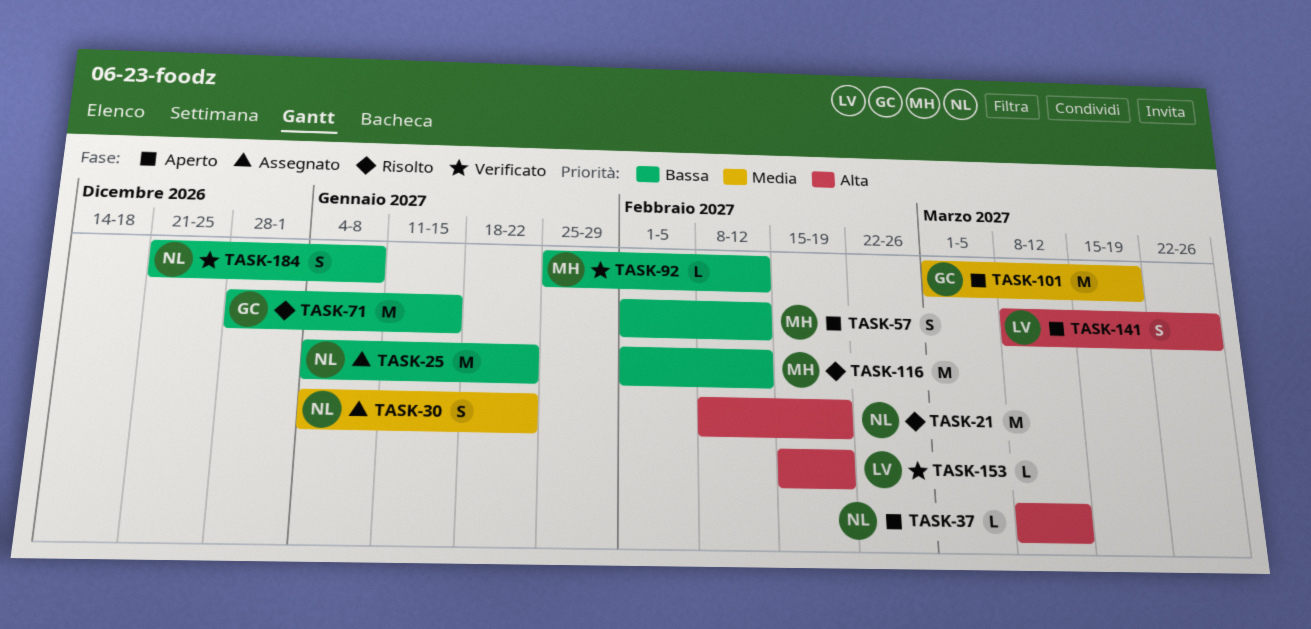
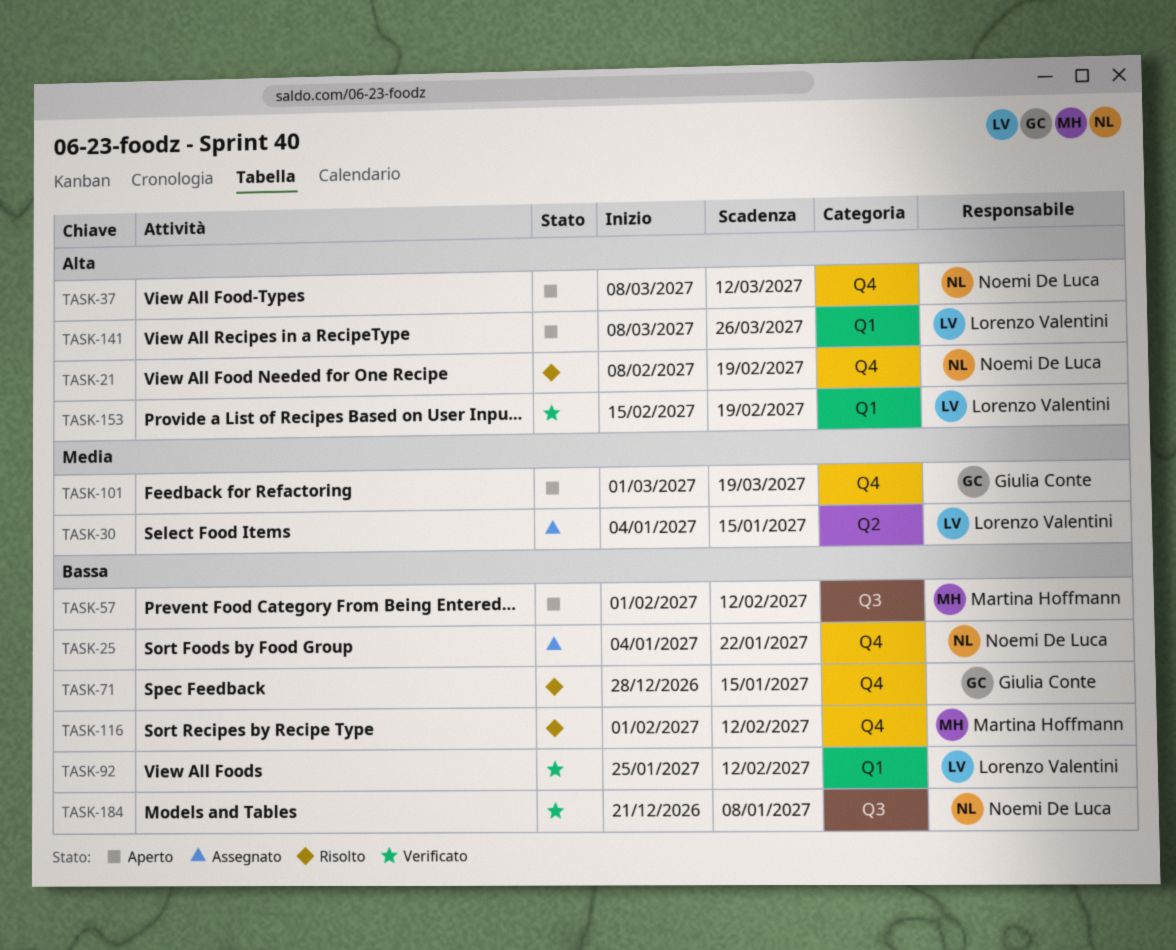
TASK-30, owner: Noemi De Luca -> Lorenzo Valentini
TASK-30, due: Jan 22 -> Jan 15
TASK-92, owner: Martina Hoffmann -> Lorenzo Valentini

